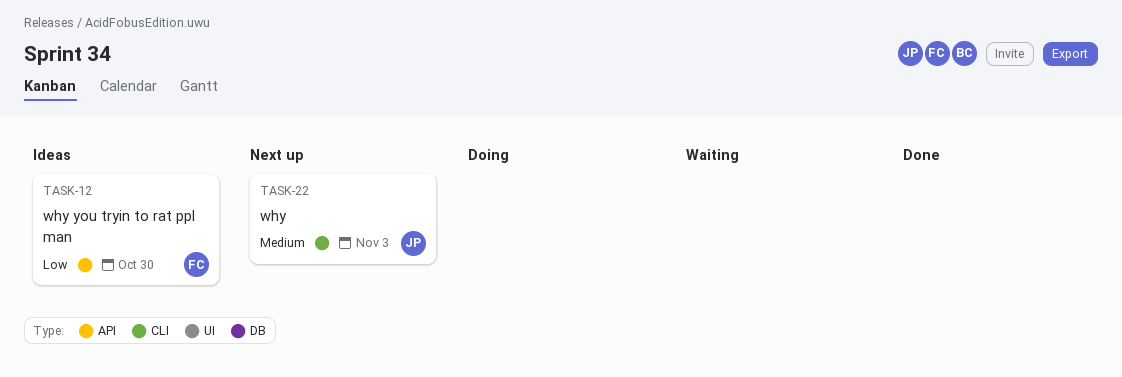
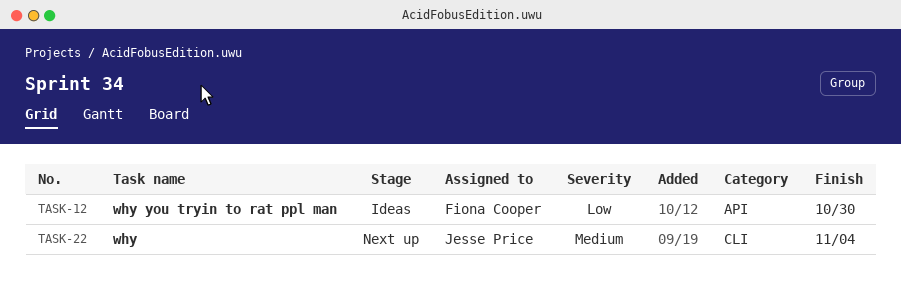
TASK-22, due: Nov 3 -> Nov 4

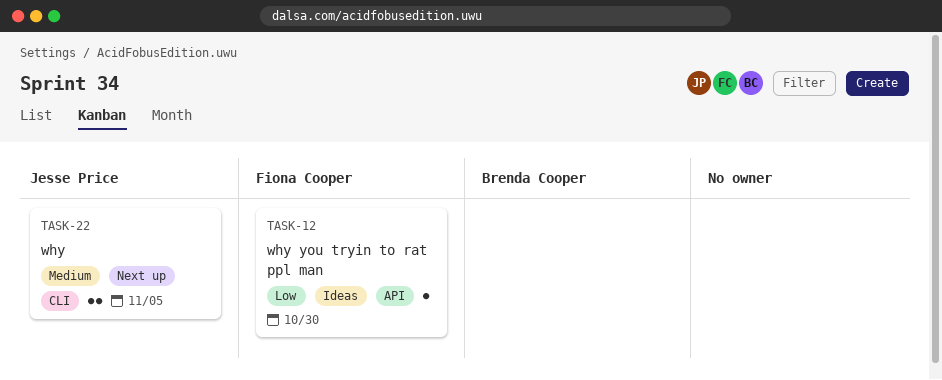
TASK-22, due: Nov 4 -> Nov 5

